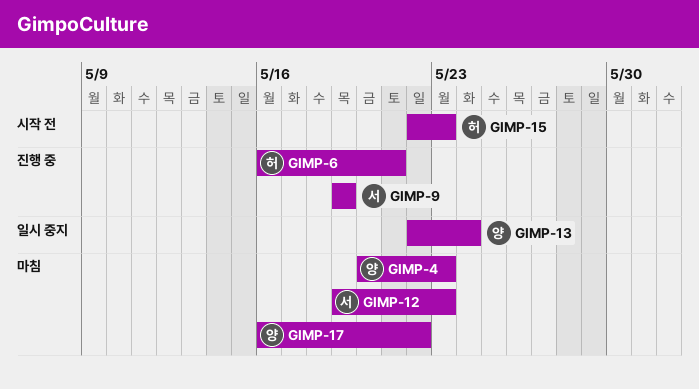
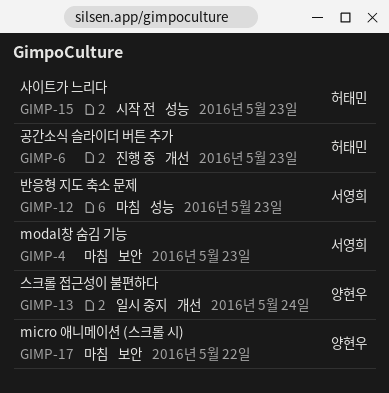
GIMP-4, owner: 양현우 -> 서영희
GIMP-6, due: May 21 -> May 23
GIMP-9: present -> none

